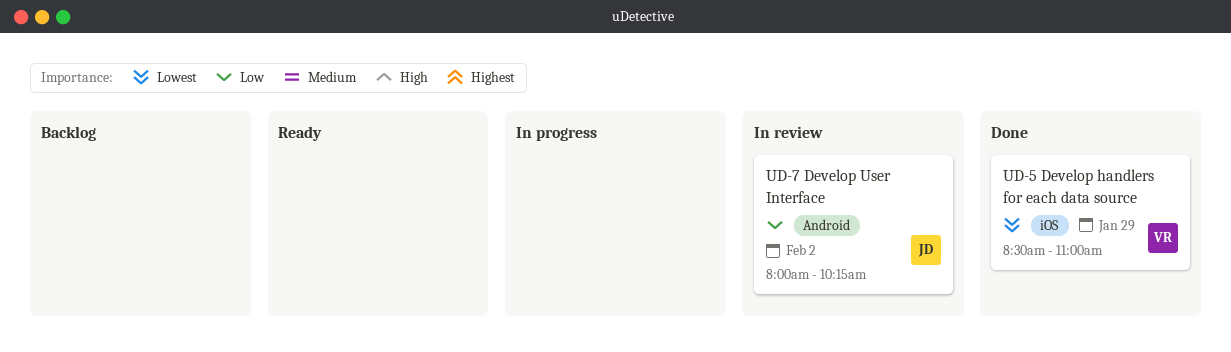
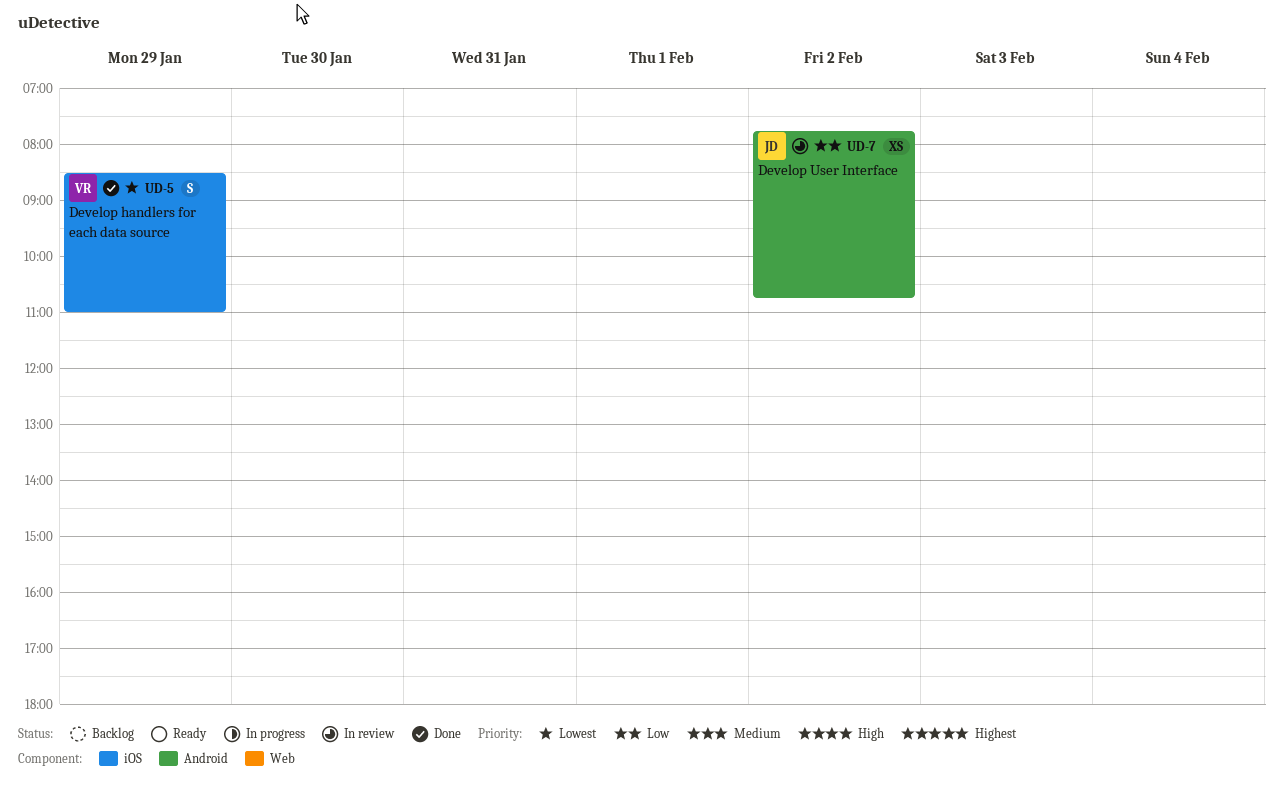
UD-7, begins: 08:00 -> 07:45
UD-7, ends: 10:15 -> 10:45

